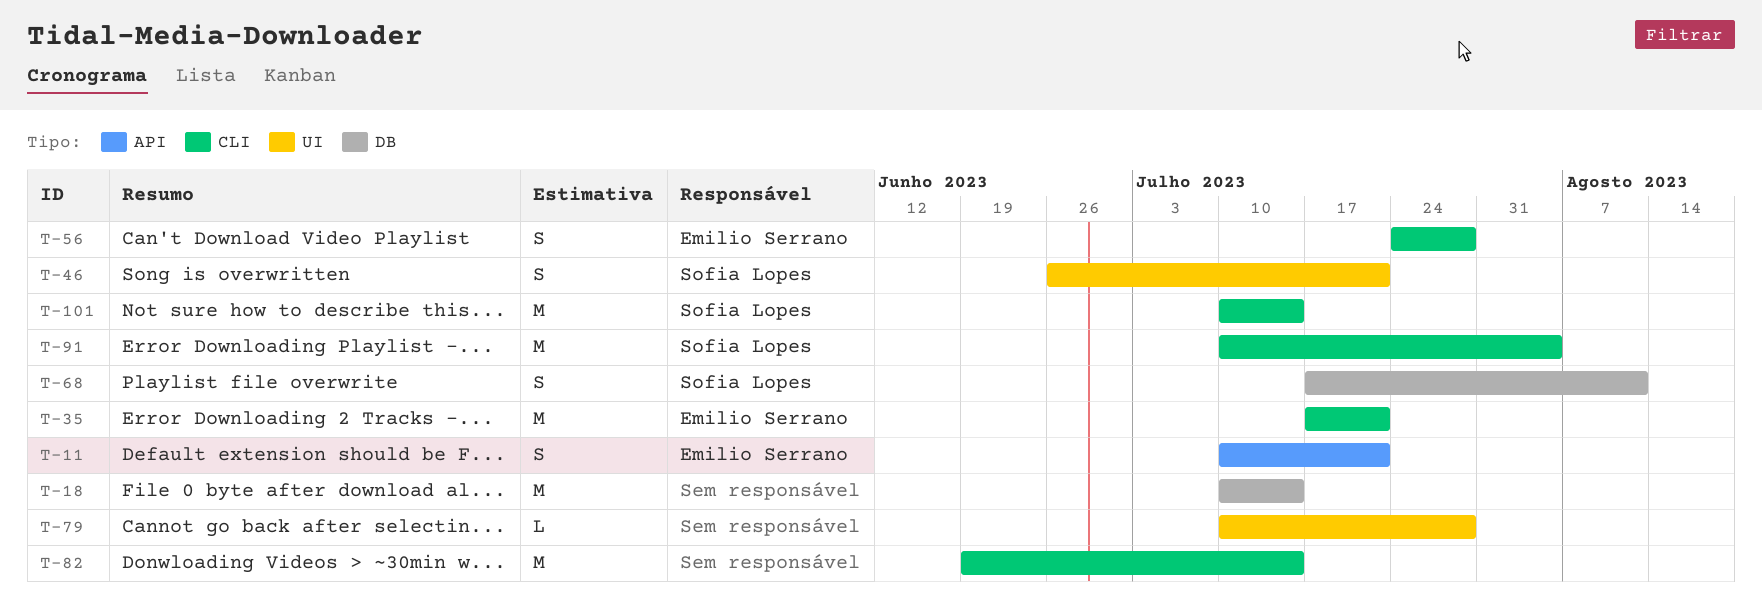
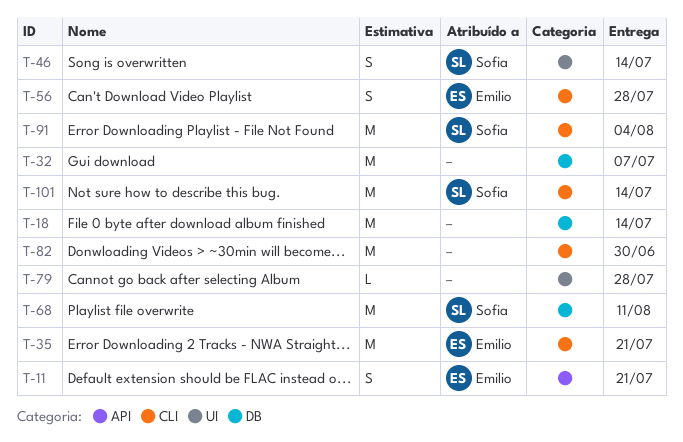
T-32: none -> present
T-46, due: Jul 21 -> Jul 14
T-68, estimate: S -> M
T-82, due: Jul 14 -> Jun 30

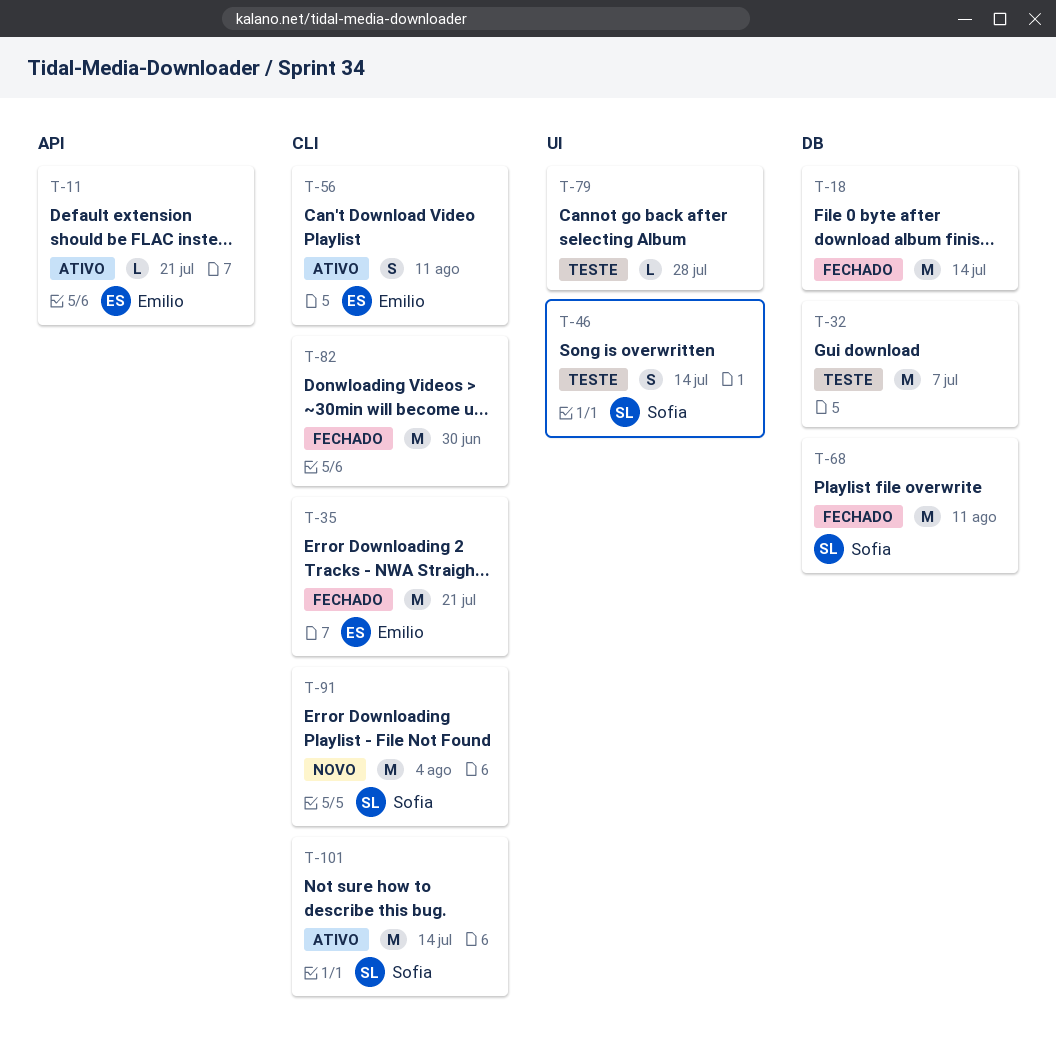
T-11, estimate: S -> L
T-56, due: Jul 28 -> Aug 11

